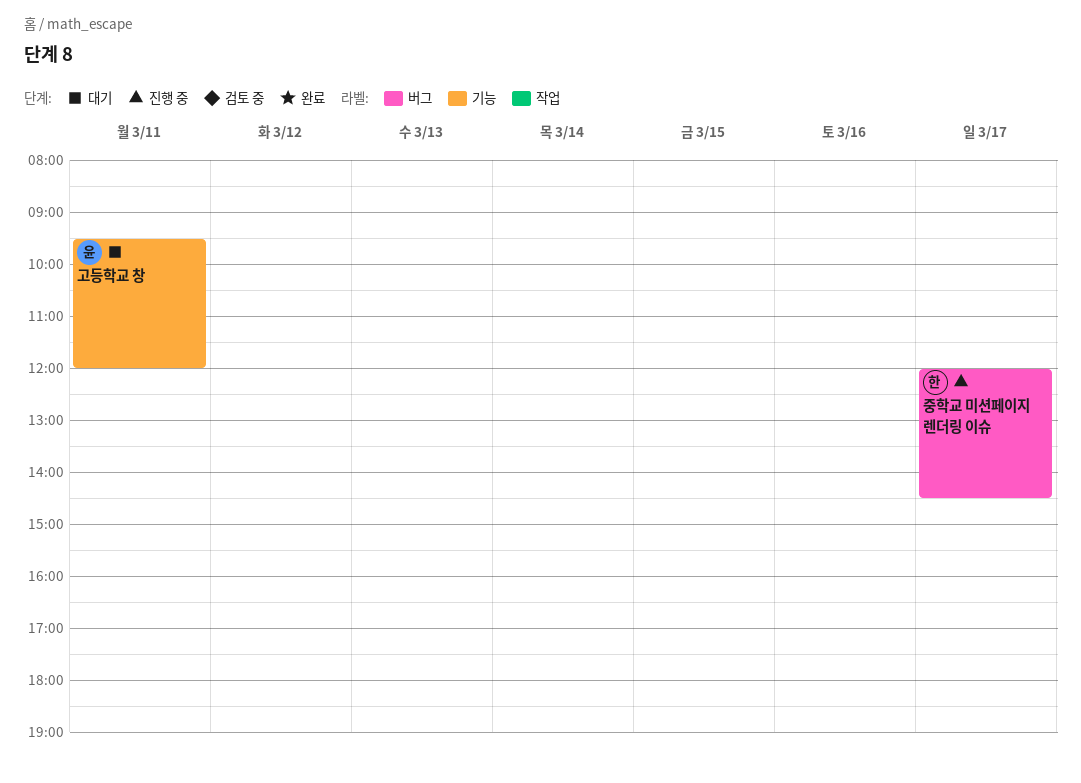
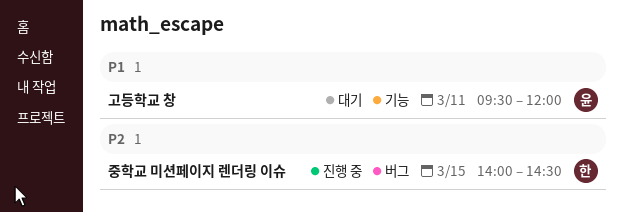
중학교 미션페이지 렌더링 이슈, day: Mar 17 -> Mar 15
중학교 미션페이지 렌더링 이슈, begins: 12:00 -> 14:00

